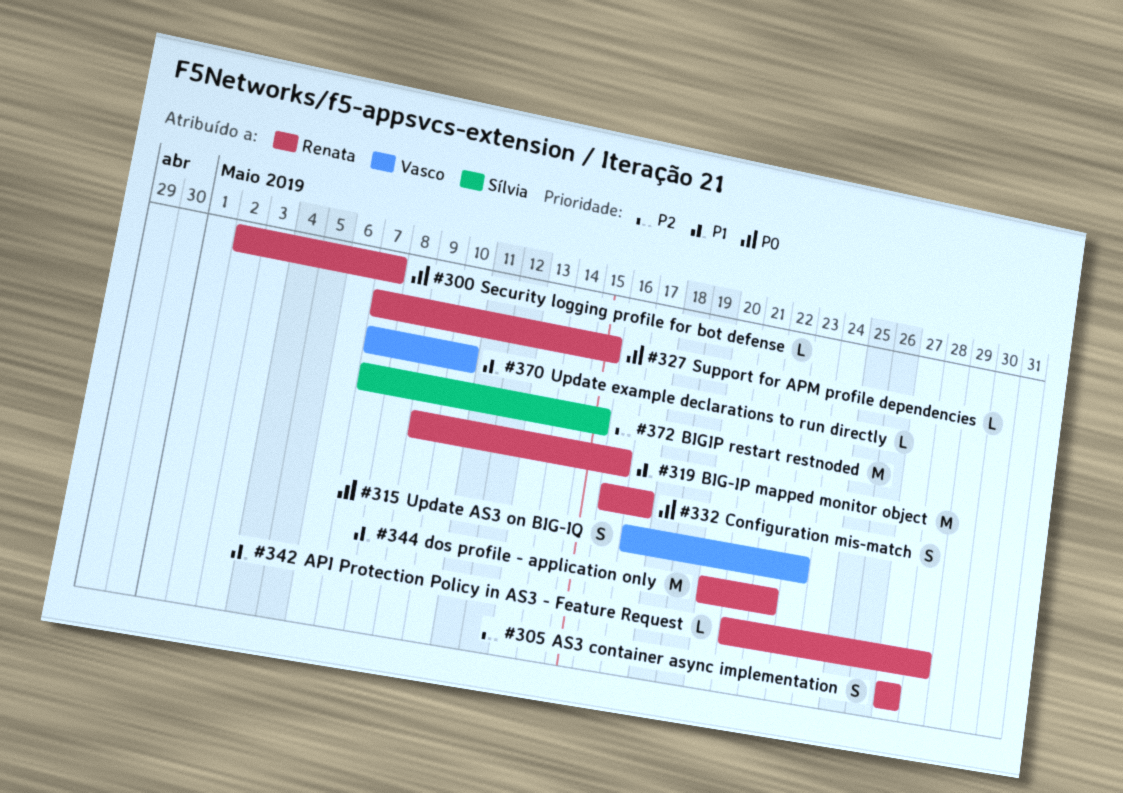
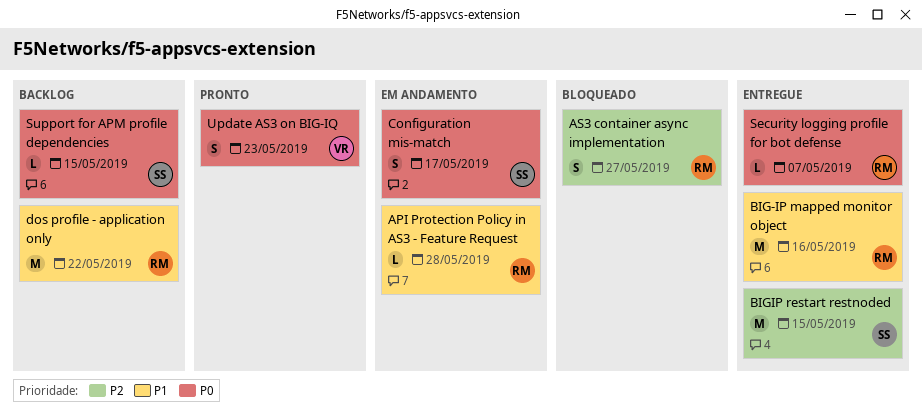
Configuration mis-match, owner: Renata -> Sílvia
Support for APM profile dependencies, owner: Renata -> Sílvia
Update example declarations to run directly: present -> none

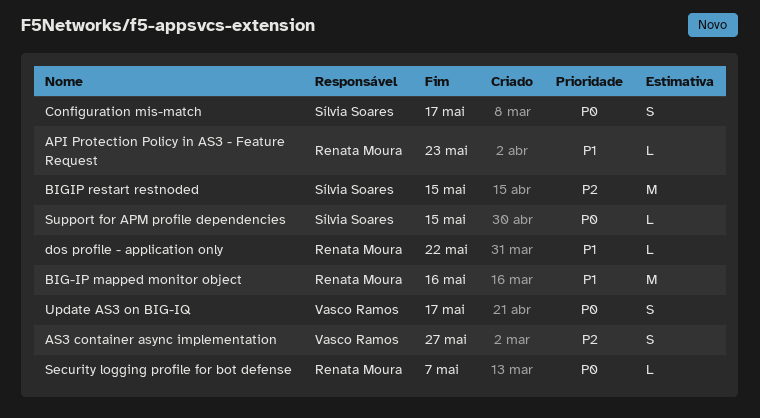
API Protection Policy in AS3 - Feature Request, due: May 28 -> May 23
AS3 container async implementation, owner: Renata Moura -> Vasco Ramos
dos profile - application only, estimate: M -> L
Update AS3 on BIG-IQ, due: May 23 -> May 17

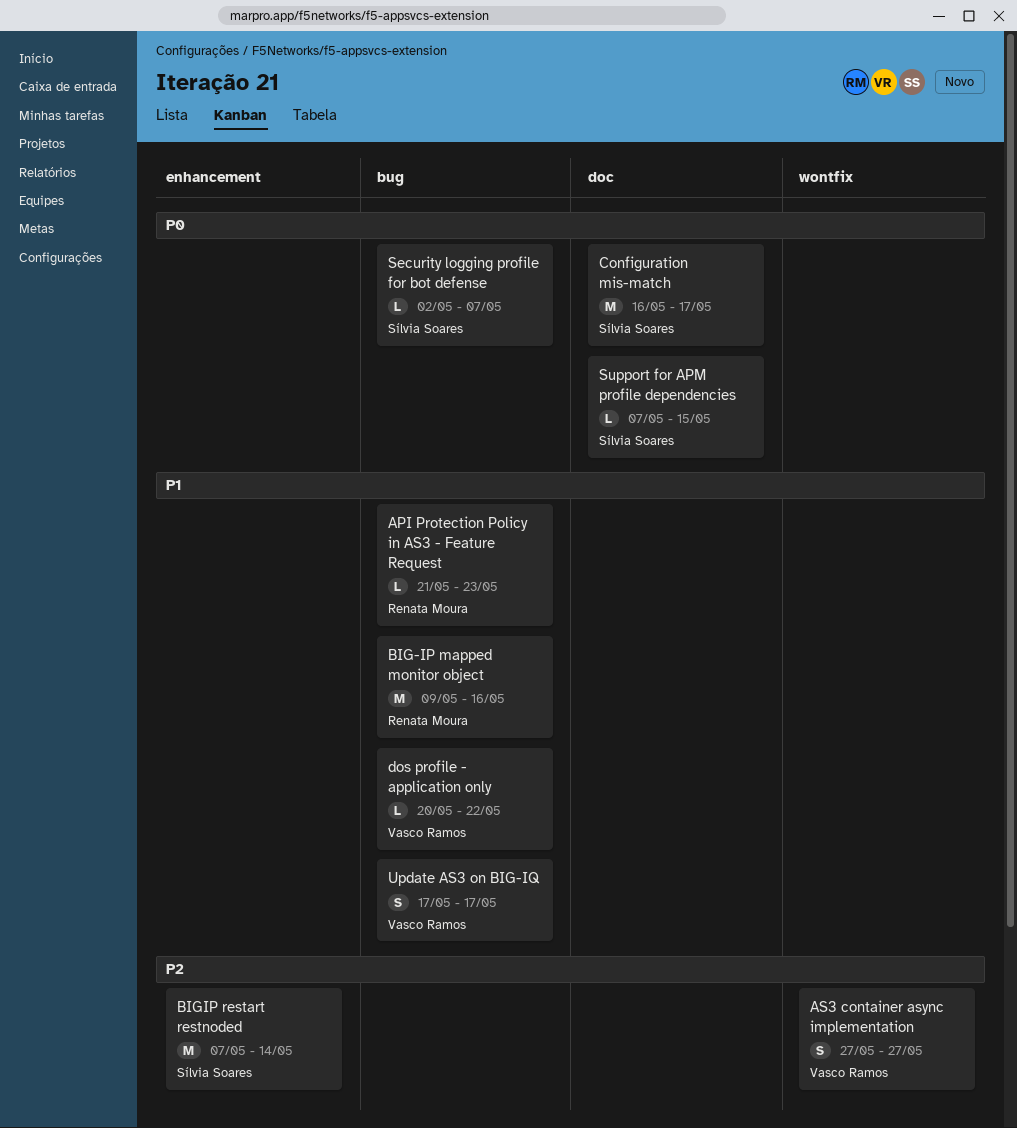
BIGIP restart restnoded, due: May 15 -> May 14
Configuration mis-match, estimate: S -> M
dos profile - application only, owner: Renata Moura -> Vasco Ramos
Security logging profile for bot defense, owner: Renata Moura -> Sílvia Soares
Update AS3 on BIG-IQ, priority: P0 -> P1

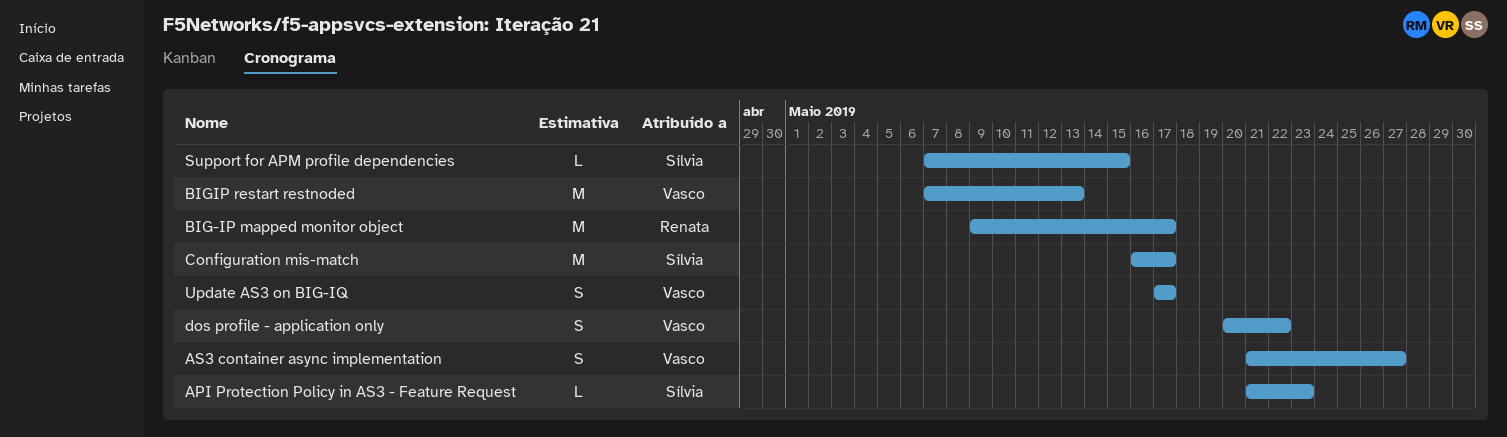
API Protection Policy in AS3 - Feature Request, owner: Renata Moura -> Sílvia Soares
AS3 container async implementation, start: May 27 -> May 21
BIG-IP mapped monitor object, due: May 16 -> May 17
BIGIP restart restnoded, owner: Sílvia Soares -> Vasco Ramos
BIGIP restart restnoded, due: May 14 -> May 13
dos profile - application only, estimate: L -> S
Security logging profile for bot defense: present -> none

